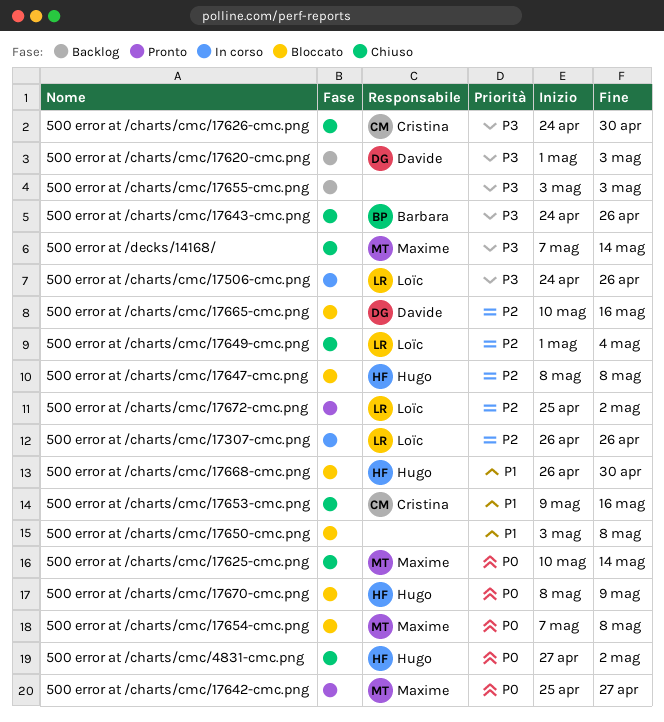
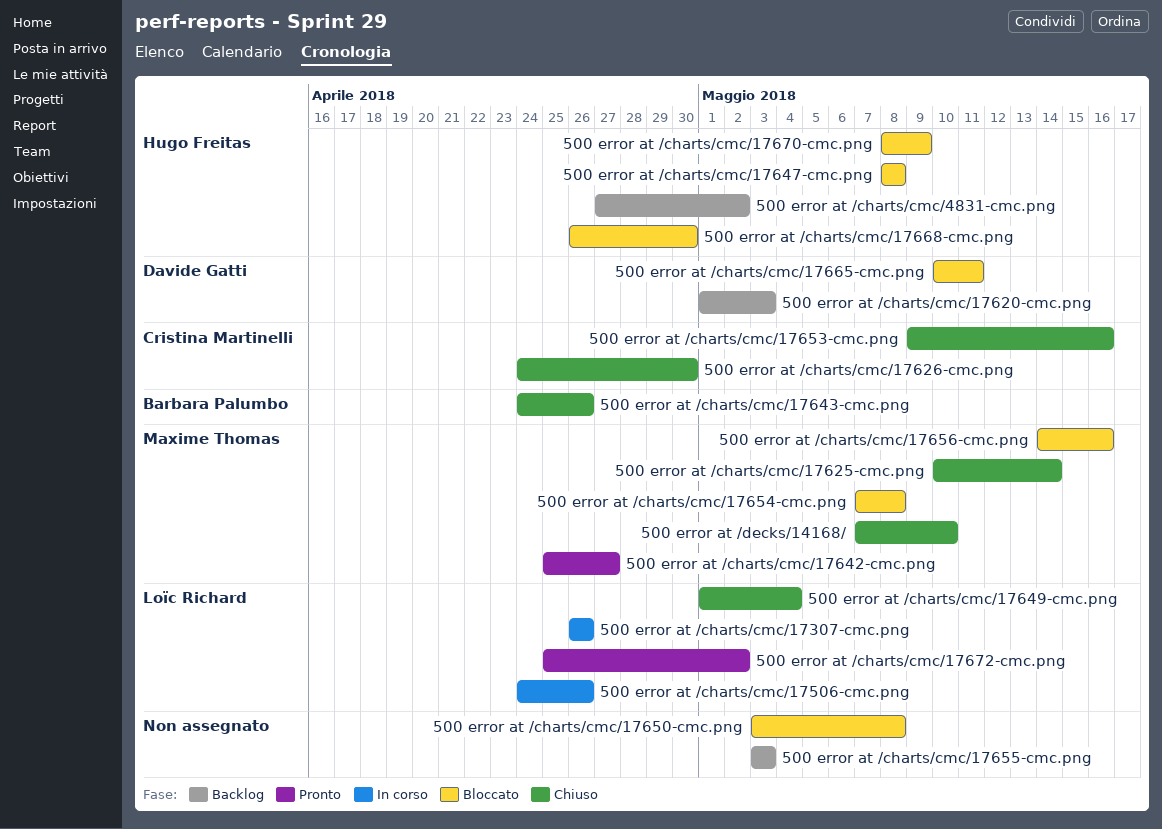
500 error at /charts/cmc/17656-cmc.png: none -> present
500 error at /charts/cmc/17665-cmc.png, due: May 16 -> May 11
500 error at /charts/cmc/4831-cmc.png, status: Chiuso -> Backlog
500 error at /decks/14168/, due: May 14 -> May 10

